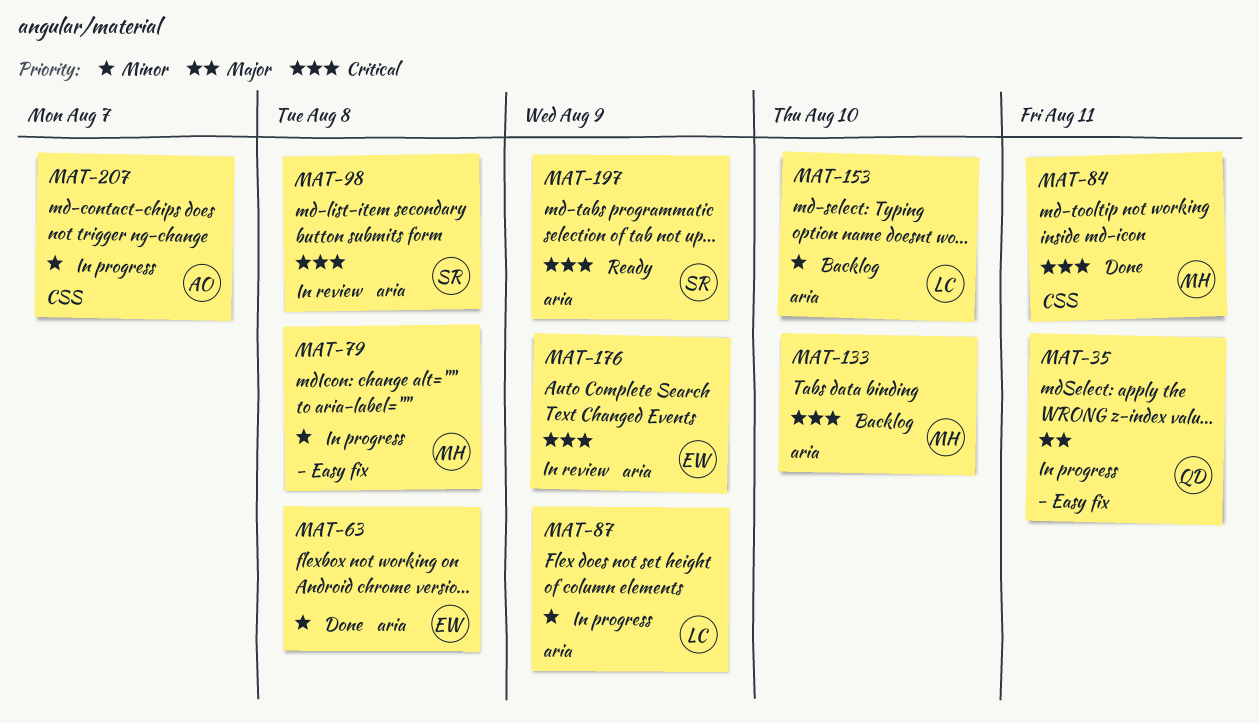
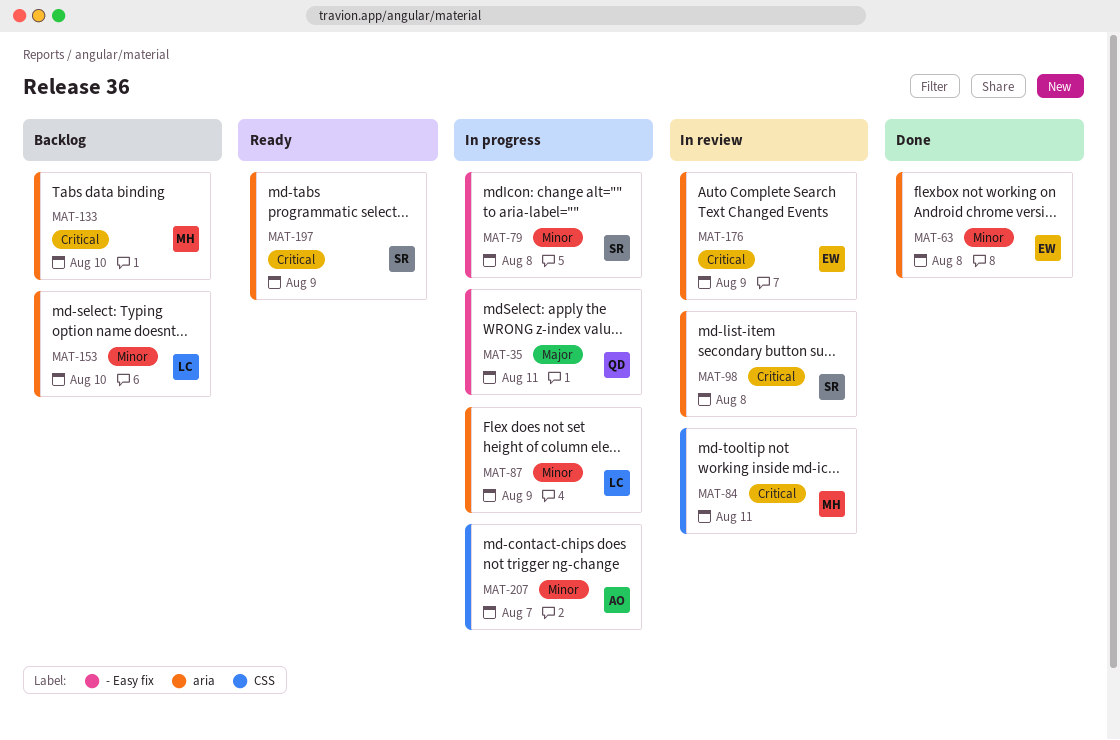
MAT-79, owner: MH -> SR
MAT-84, status: Done -> In review

